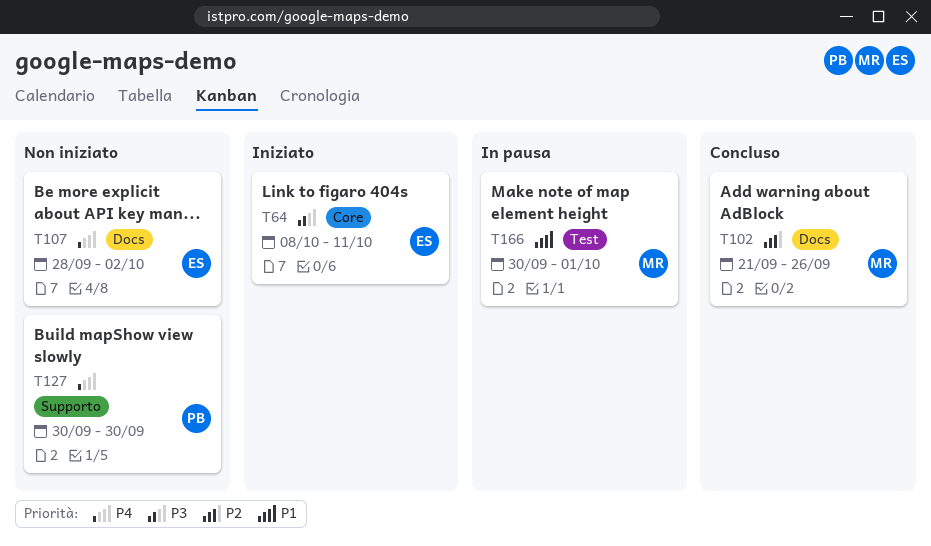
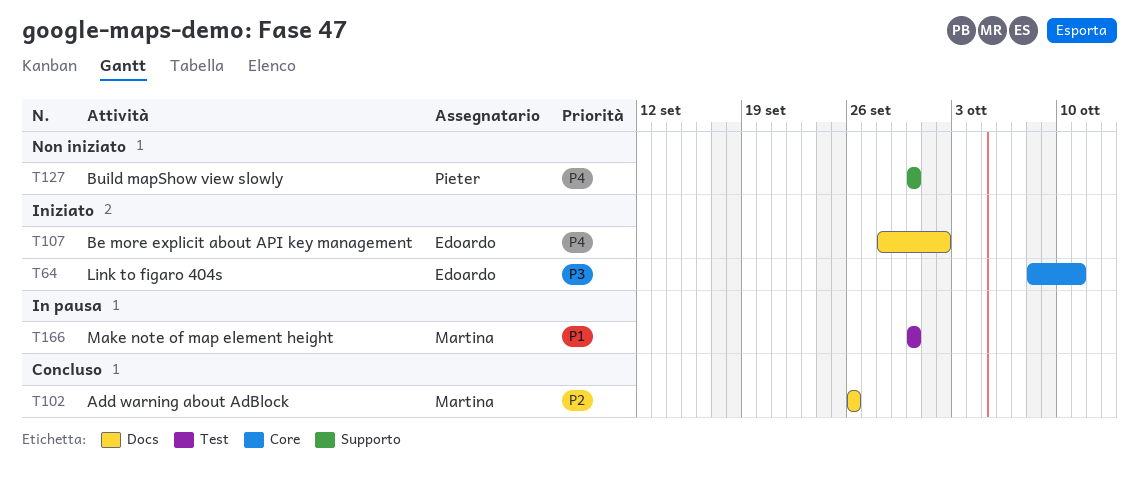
T102, start: Sep 21 -> Sep 26
T107, status: Non iniziato -> Iniziato
T166, due: Oct 1 -> Sep 30

